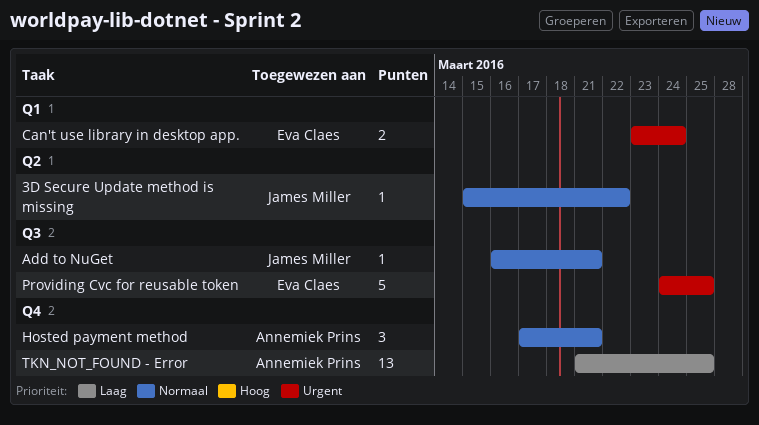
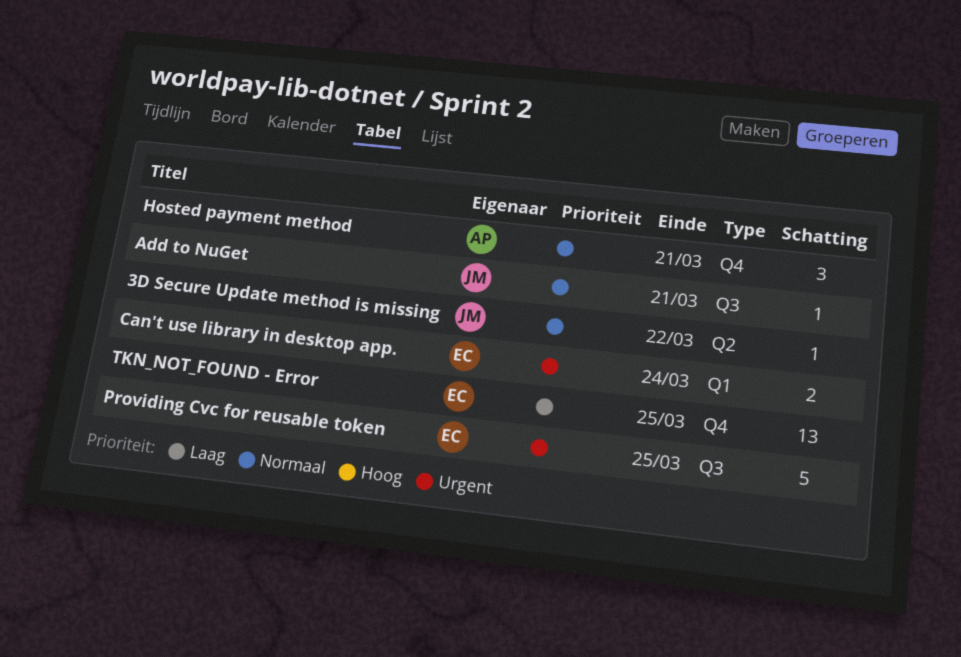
TKN_NOT_FOUND - Error, owner: Annemiek Prins -> Eva Claes

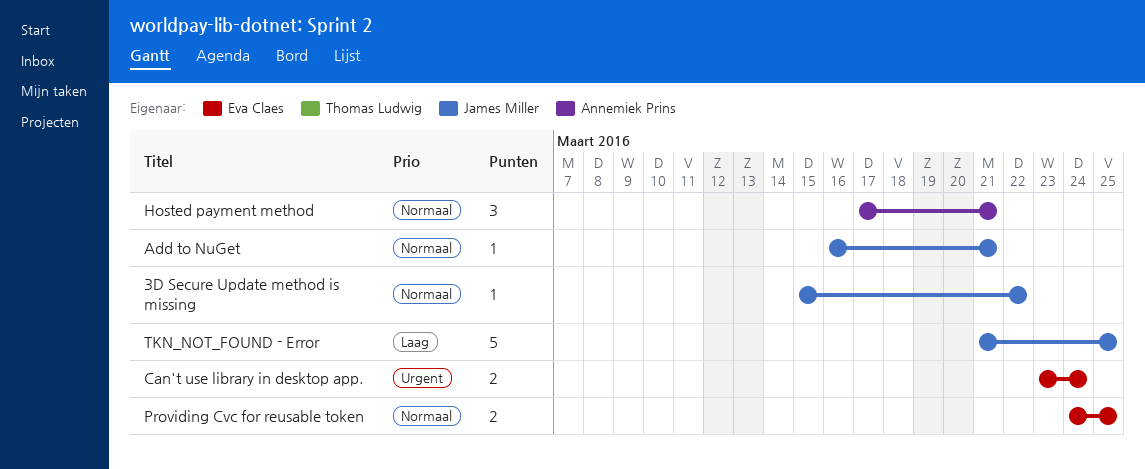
Providing Cvc for reusable token, priority: Urgent -> Normaal
Providing Cvc for reusable token, estimate: 5 -> 2
TKN_NOT_FOUND - Error, owner: Eva Claes -> James Miller
TKN_NOT_FOUND - Error, estimate: 13 -> 5

